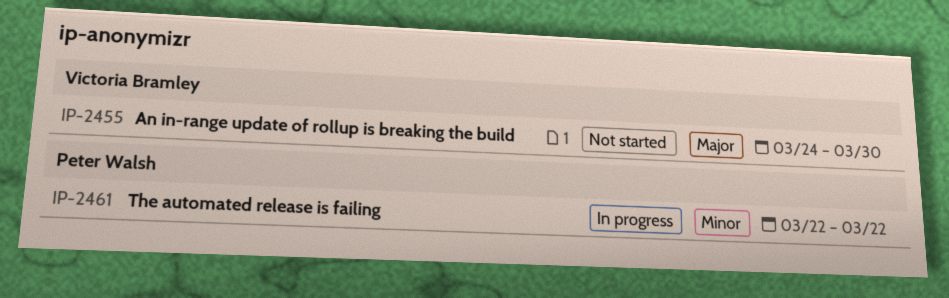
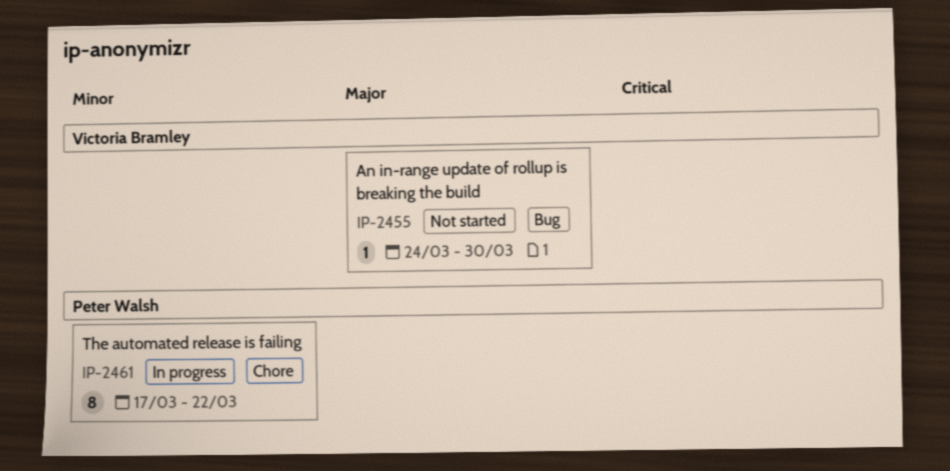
IP-2461, start: Mar 22 -> Mar 17

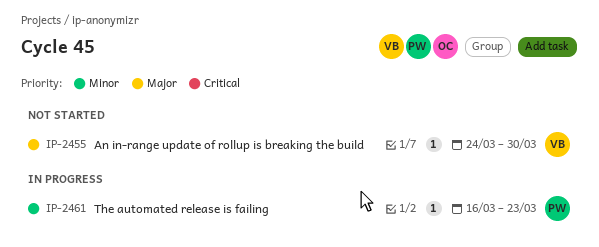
IP-2461, estimate: 8 -> 1
IP-2461, start: Mar 17 -> Mar 16
IP-2461, due: Mar 22 -> Mar 23

